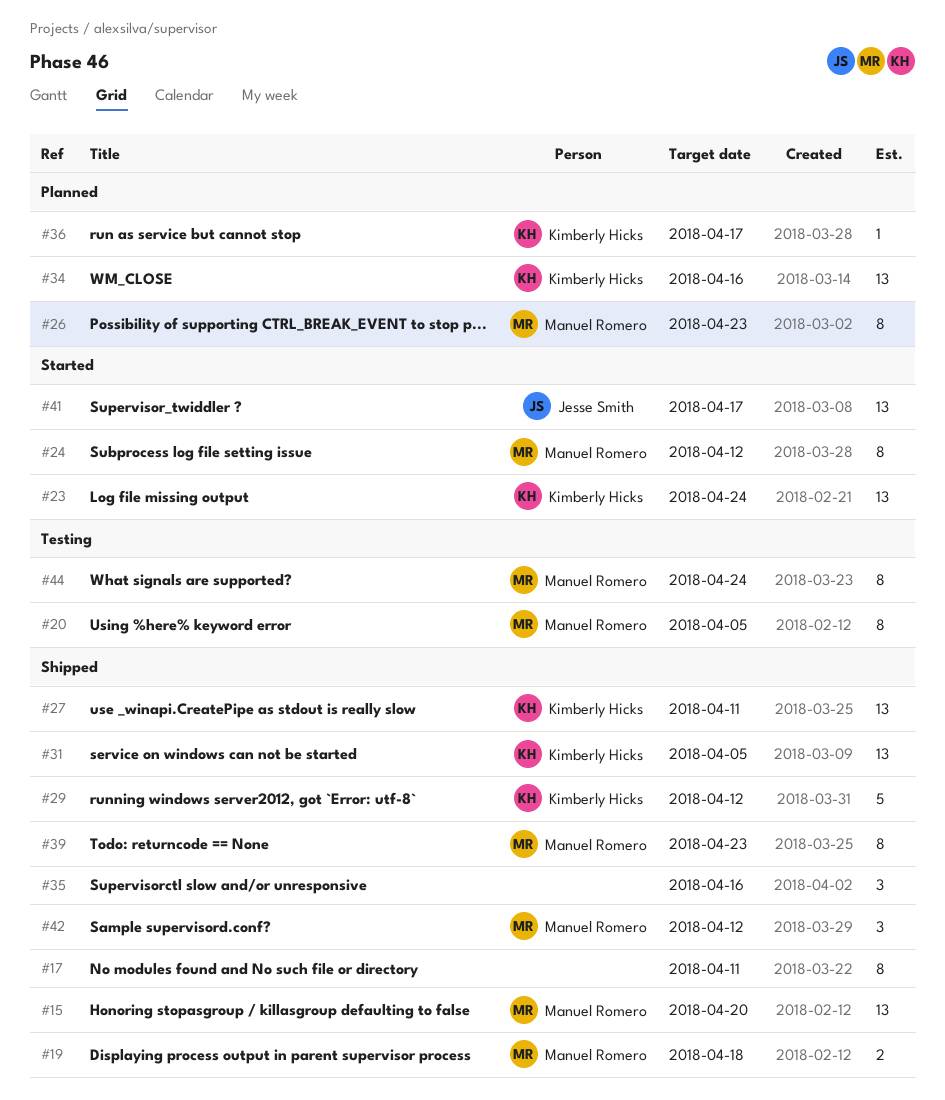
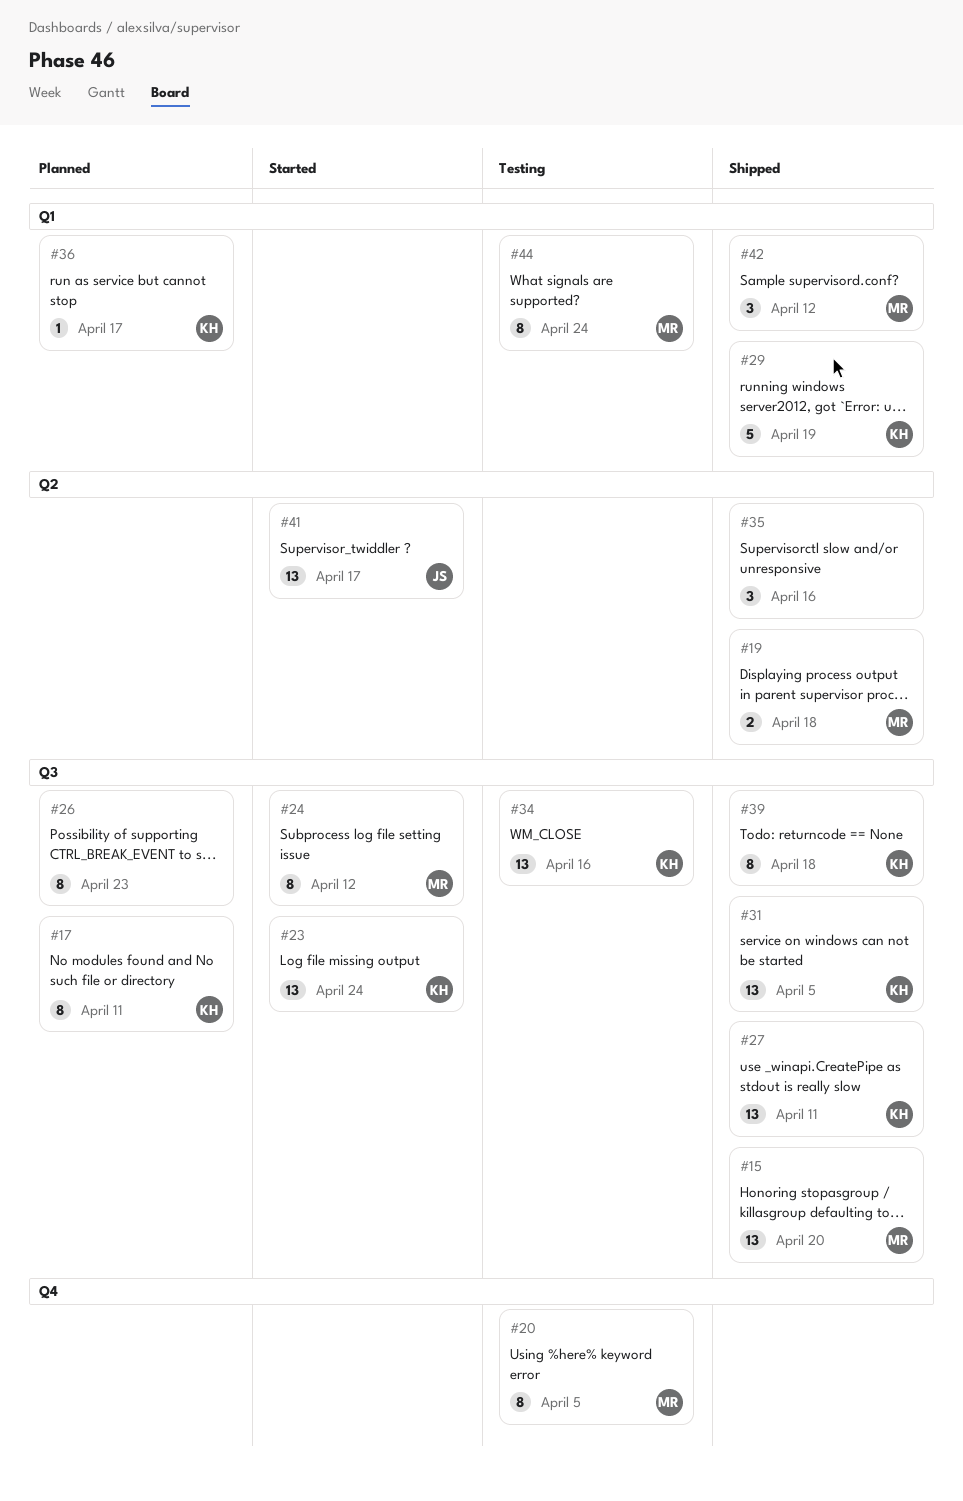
#17, status: Shipped -> Planned
#17, owner: none -> Kimberly Hicks
#26, owner: Manuel Romero -> none
#29, due: Apr 12 -> Apr 19
#34, status: Planned -> Testing
#39, owner: Manuel Romero -> Kimberly Hicks
#39, due: Apr 23 -> Apr 18

